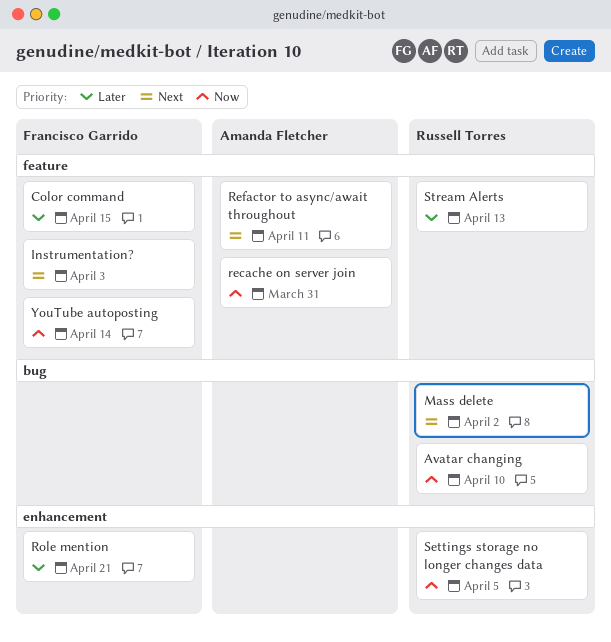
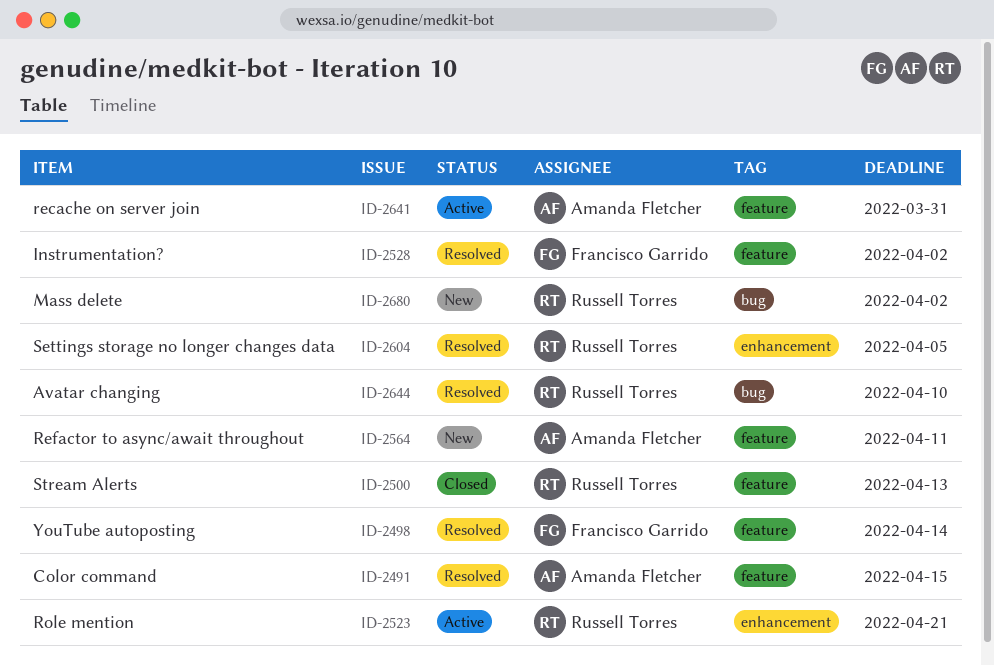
Color command, owner: Francisco Garrido -> Amanda Fletcher
Instrumentation?, due: Apr 3 -> Apr 2
Role mention, owner: Francisco Garrido -> Russell Torres

